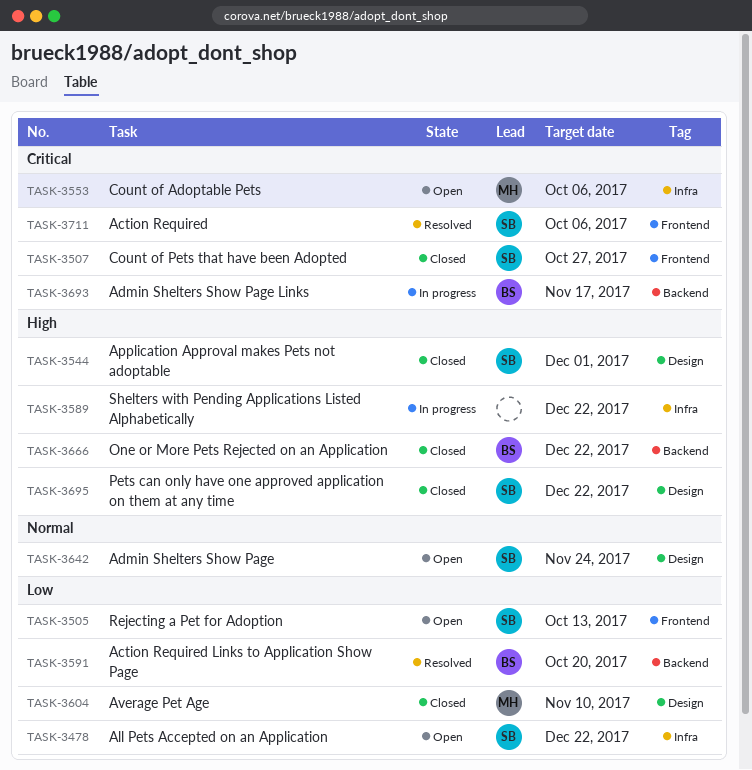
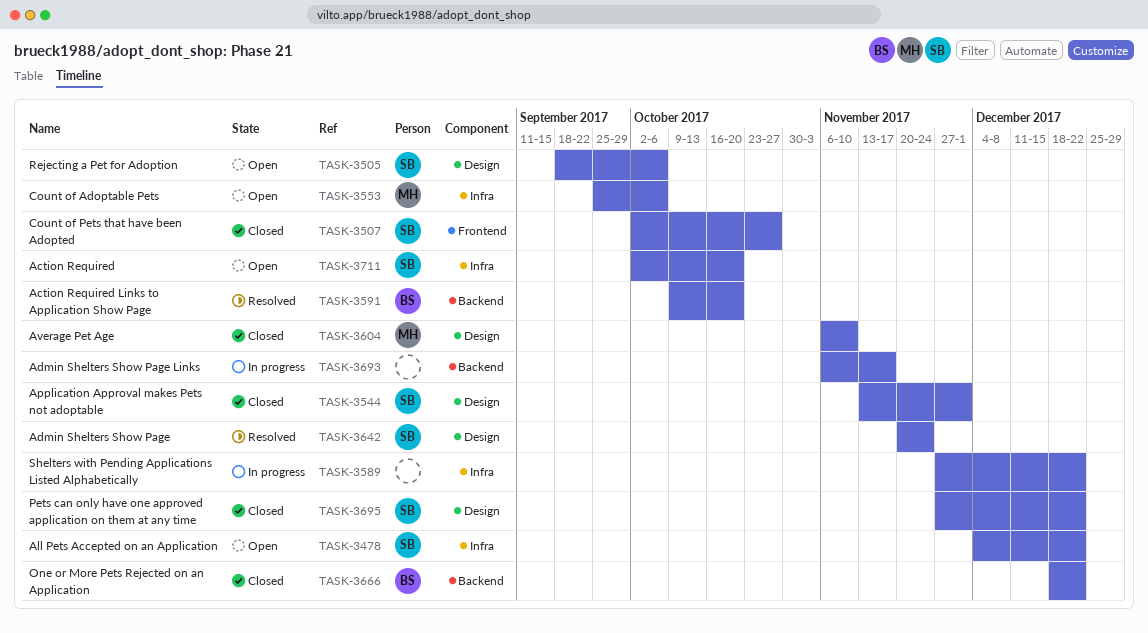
TASK-3505, label: Frontend -> Design
TASK-3505, due: Oct 13 -> Oct 6
TASK-3642, status: Open -> Resolved
TASK-3693, owner: BS -> none
TASK-3711, status: Resolved -> Open
TASK-3711, label: Frontend -> Infra
TASK-3711, due: Oct 6 -> Oct 20

